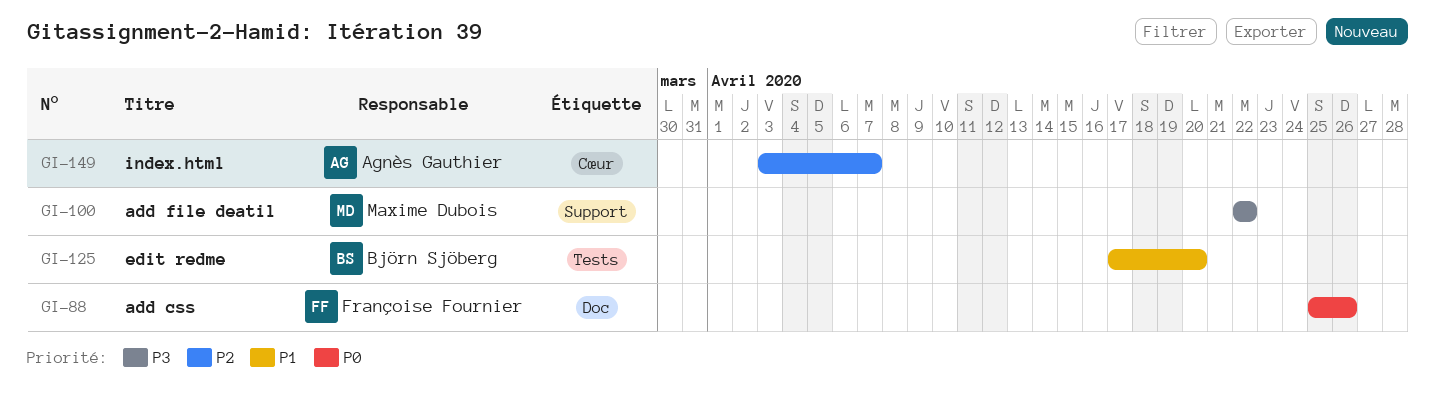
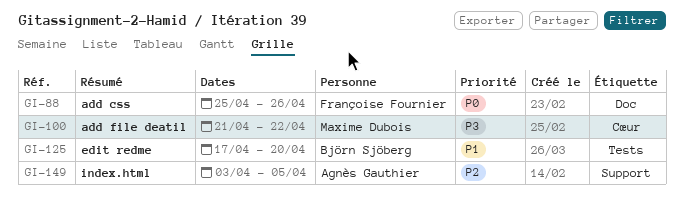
GI-100, label: Support -> Cœur
GI-100, start: Apr 22 -> Apr 21
GI-149, label: Cœur -> Support
GI-149, due: Apr 7 -> Apr 5

